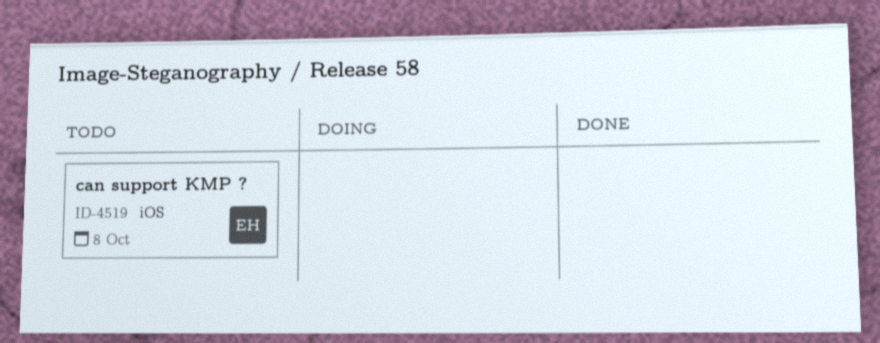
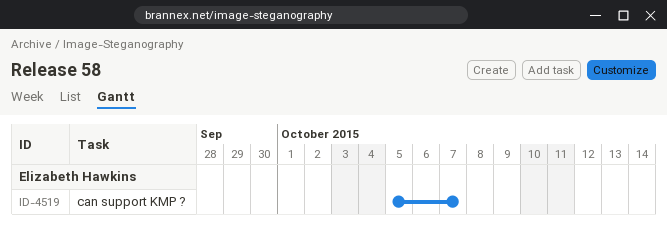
ID-4519, due: Oct 8 -> Oct 7

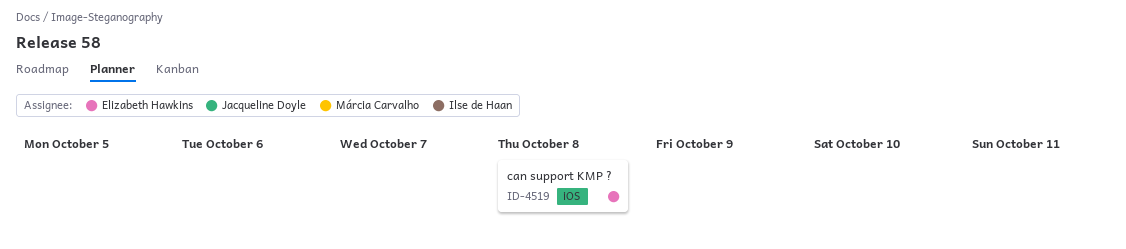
ID-4519, due: Oct 7 -> Oct 8

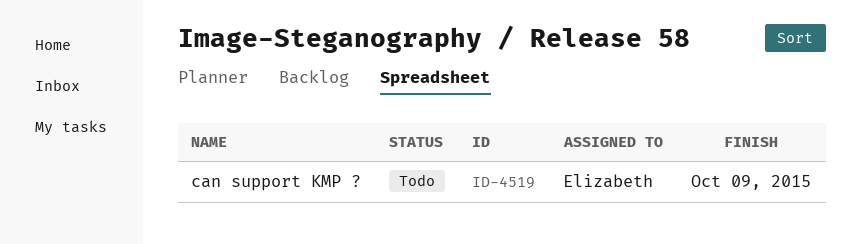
ID-4519, due: Oct 8 -> Oct 9

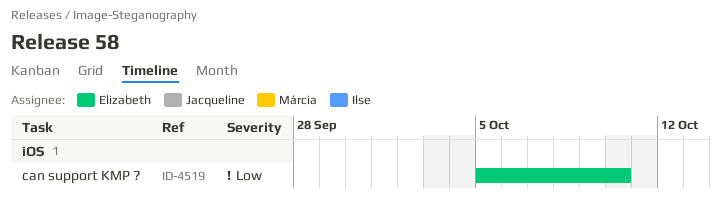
ID-4519, due: Oct 9 -> Oct 10

